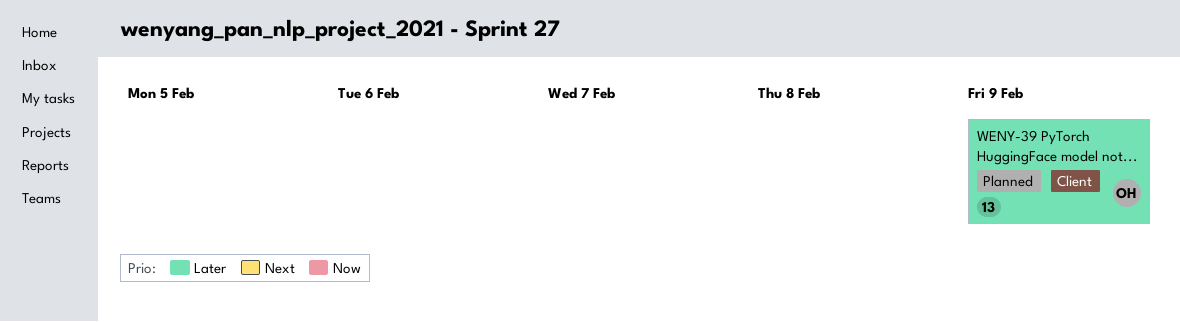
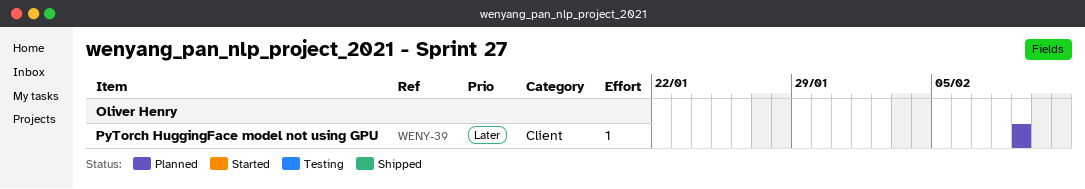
WENY-39, estimate: 13 -> 1

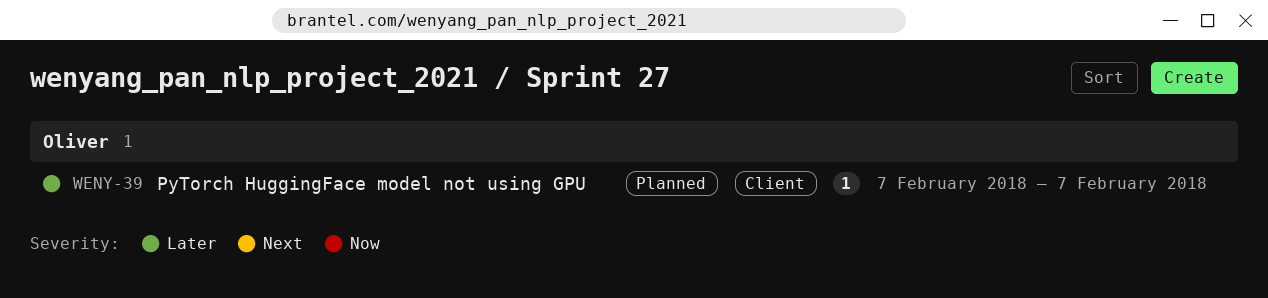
WENY-39, start: Feb 9 -> Feb 7
WENY-39, due: Feb 9 -> Feb 7

